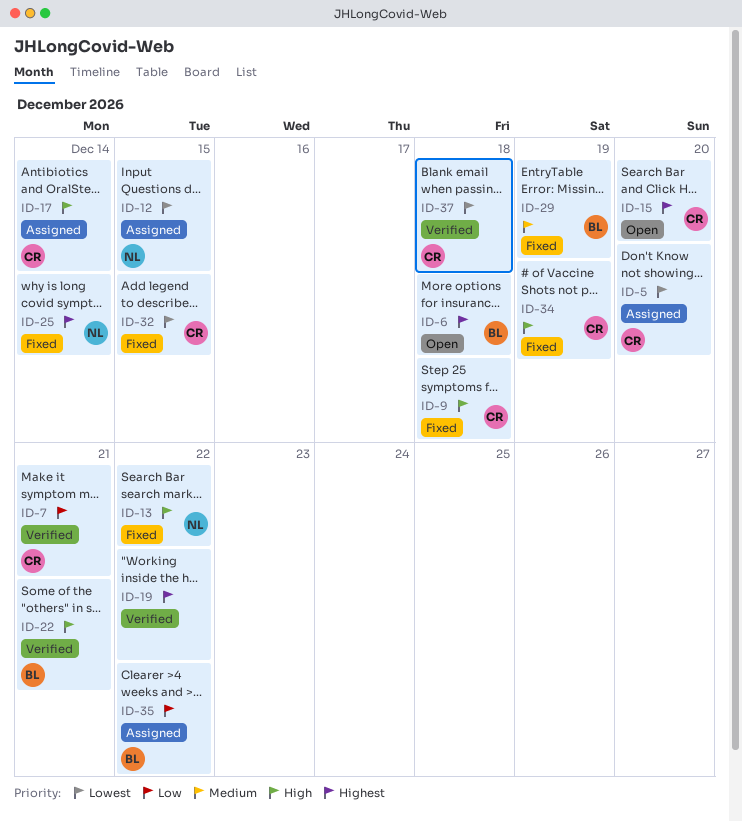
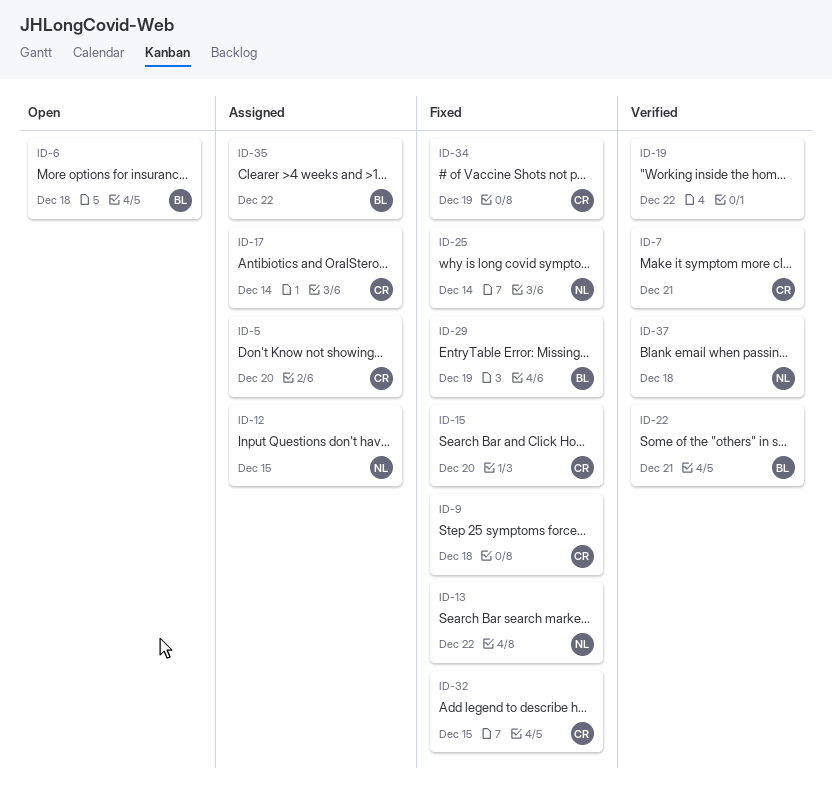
ID-15, status: Open -> Fixed
ID-37, owner: CR -> NL

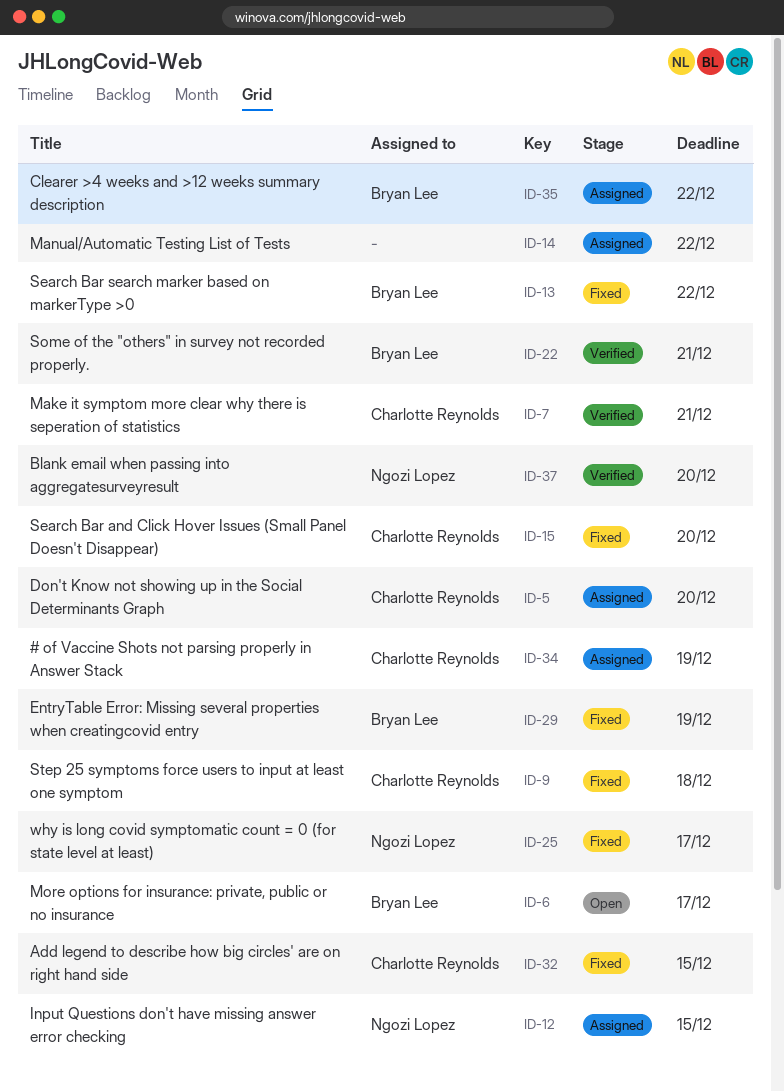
ID-6, due: Dec 18 -> Dec 17
ID-13, owner: Ngozi Lopez -> Bryan Lee
ID-14: none -> present
ID-17: present -> none
ID-19: present -> none
ID-25, due: Dec 14 -> Dec 17
ID-34, status: Fixed -> Assigned
ID-37, due: Dec 18 -> Dec 20

